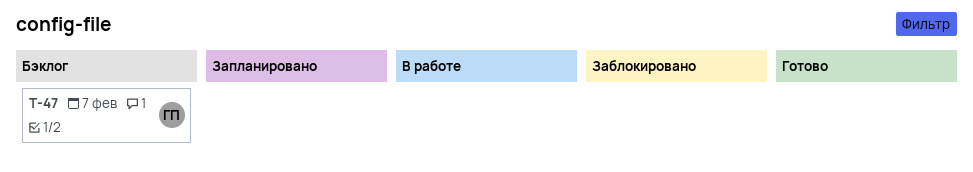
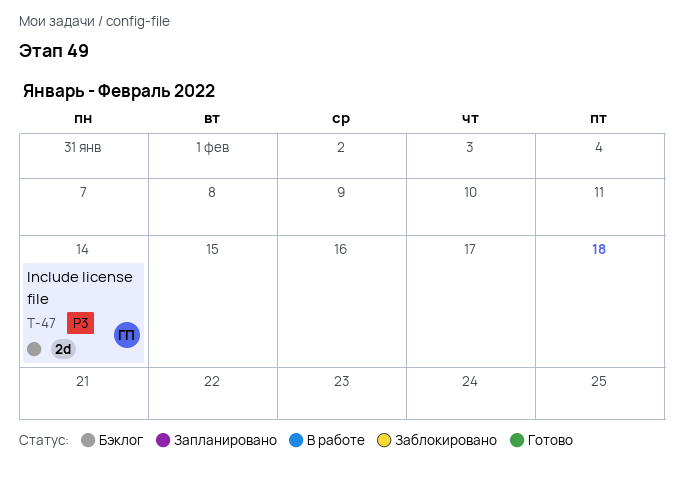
T-47, due: Feb 7 -> Feb 14

